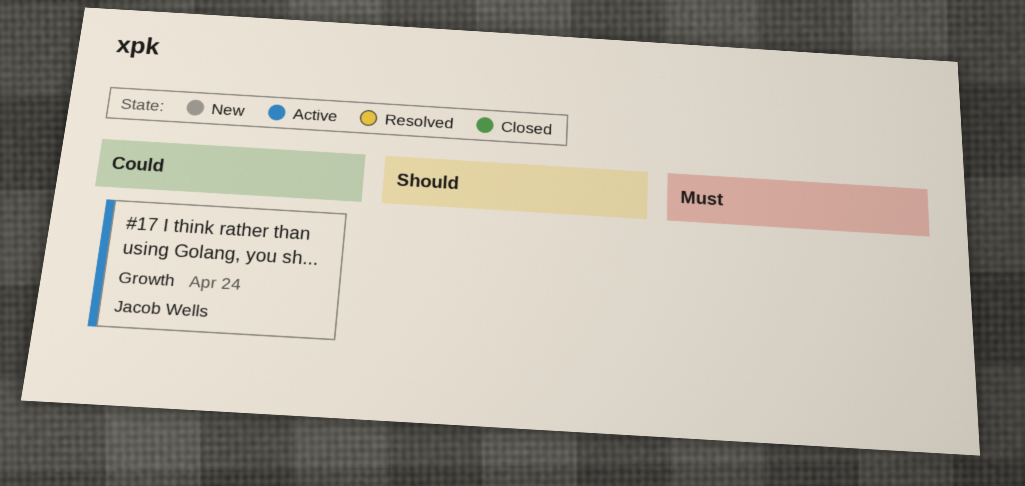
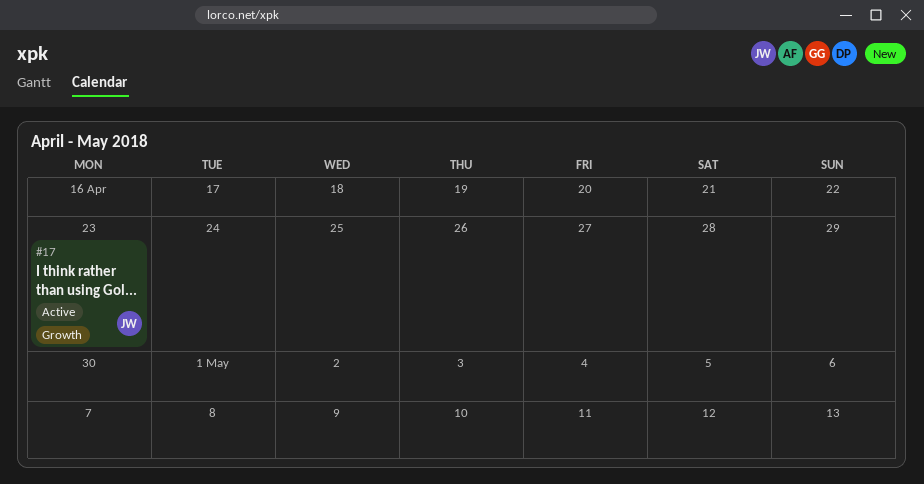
#17, due: Apr 24 -> Apr 23

